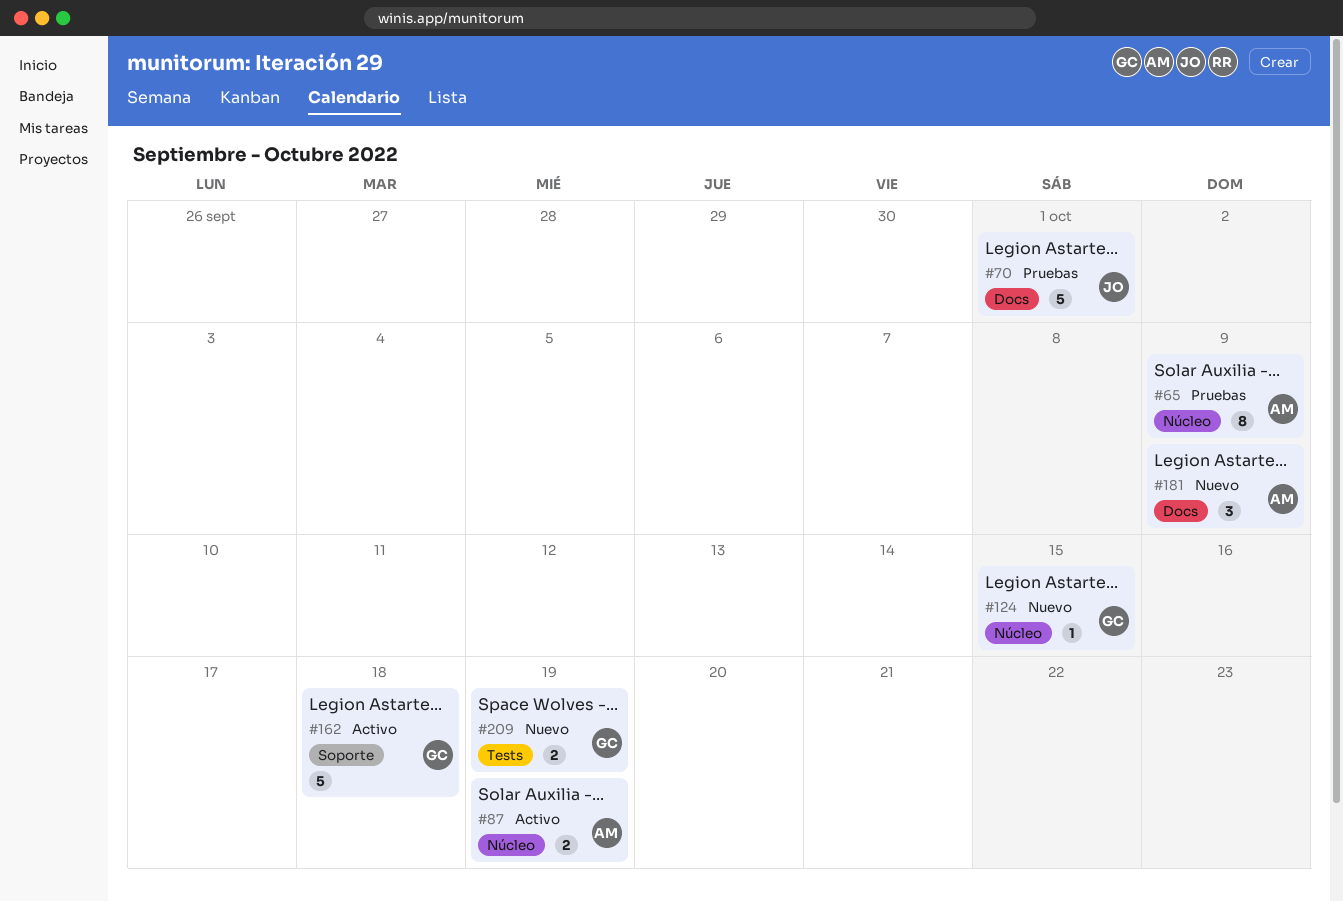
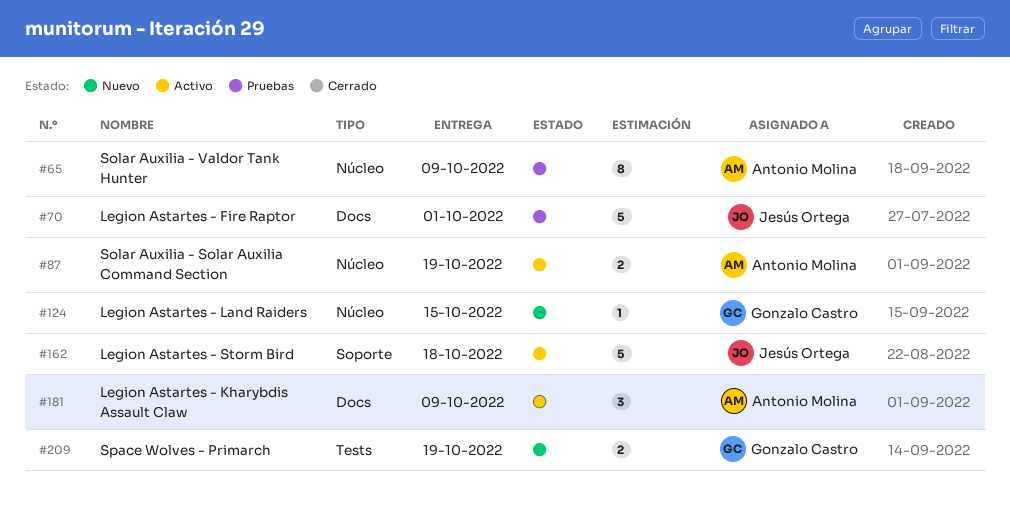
#162, owner: Gonzalo Castro -> Jesús Ortega
#181, status: Nuevo -> Activo

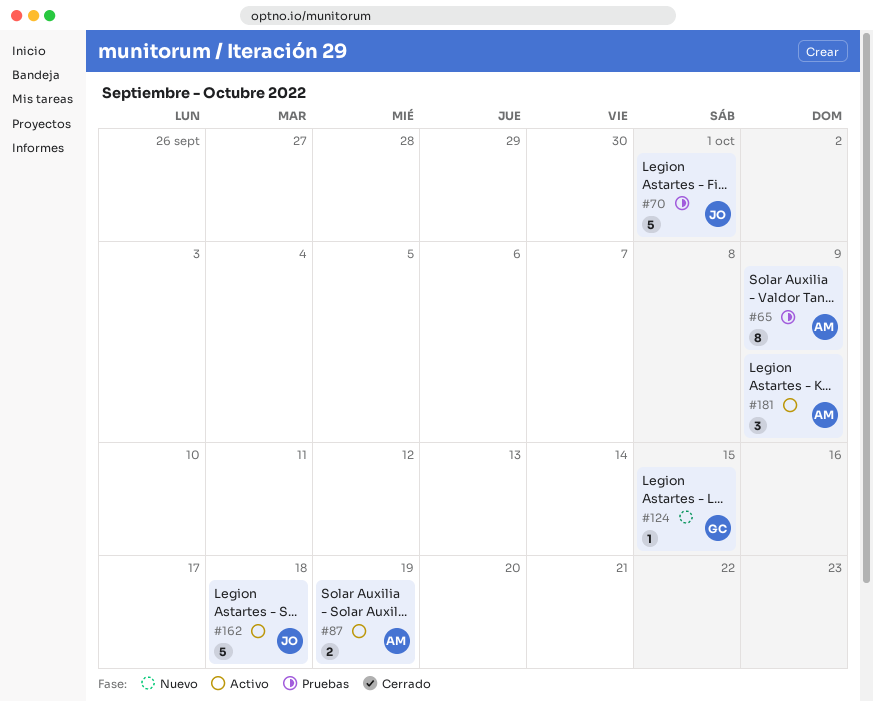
#209: present -> none

